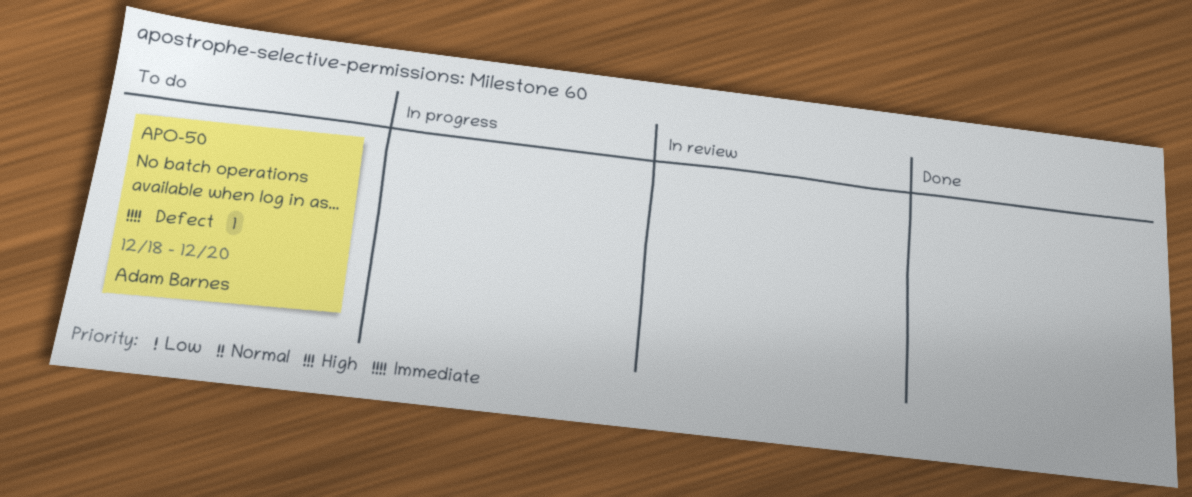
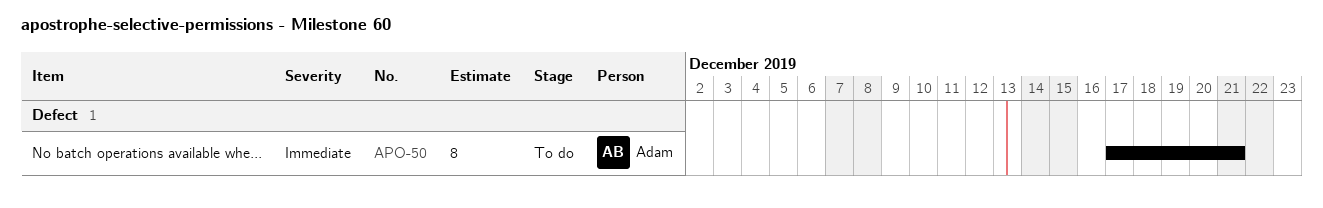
APO-50, estimate: 1 -> 8
APO-50, start: Dec 18 -> Dec 17
APO-50, due: Dec 20 -> Dec 21

